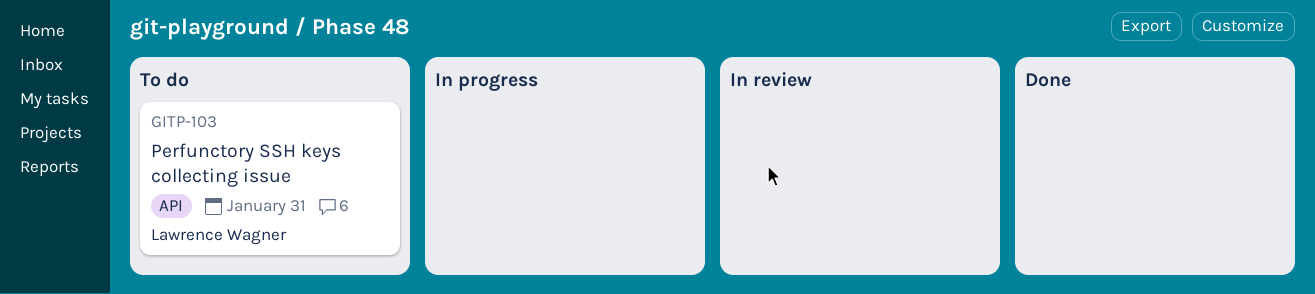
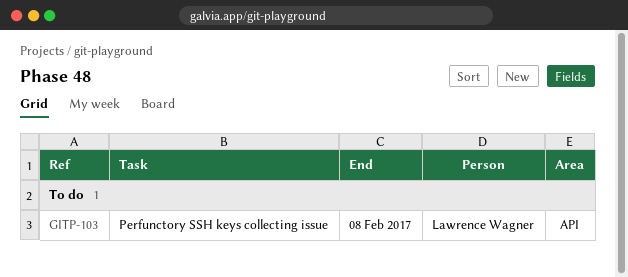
GITP-103, due: Jan 31 -> Feb 8

